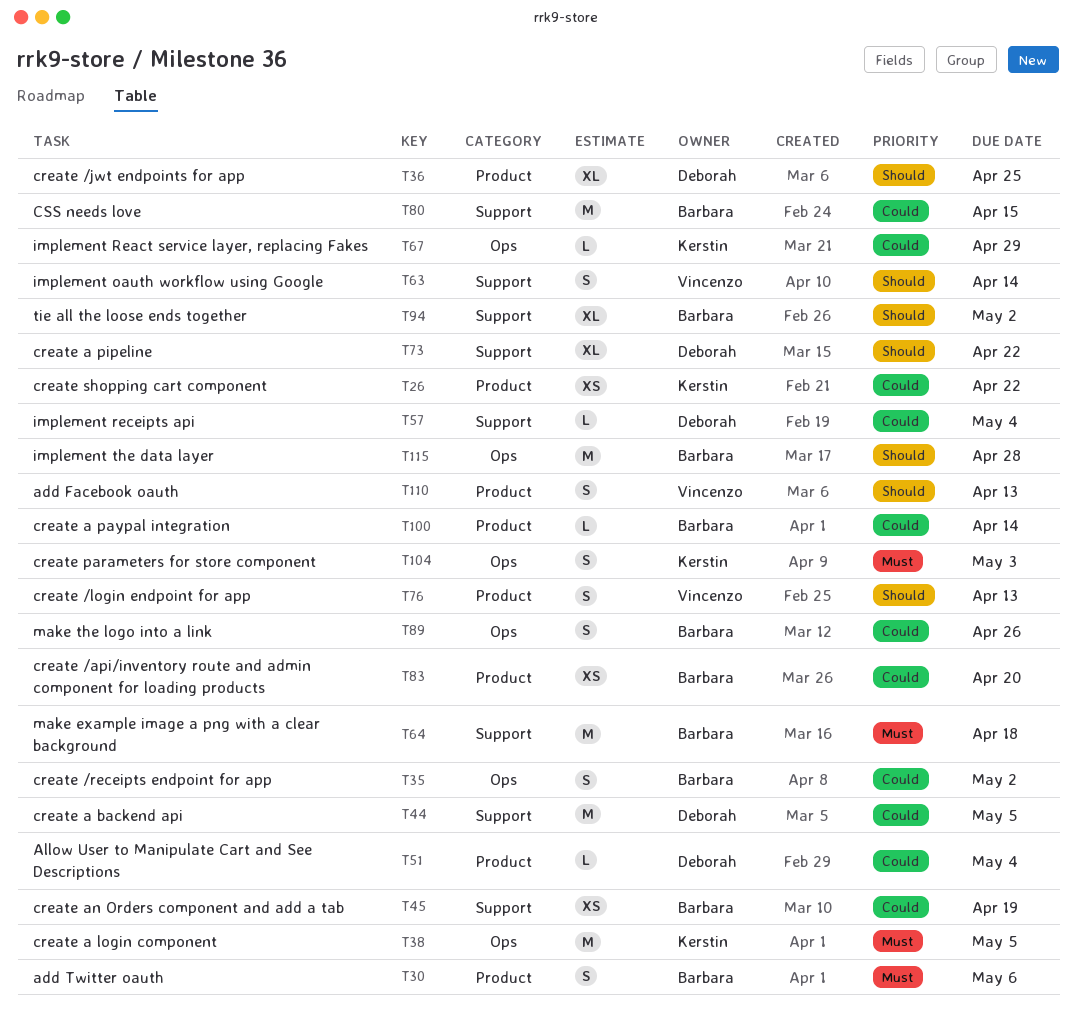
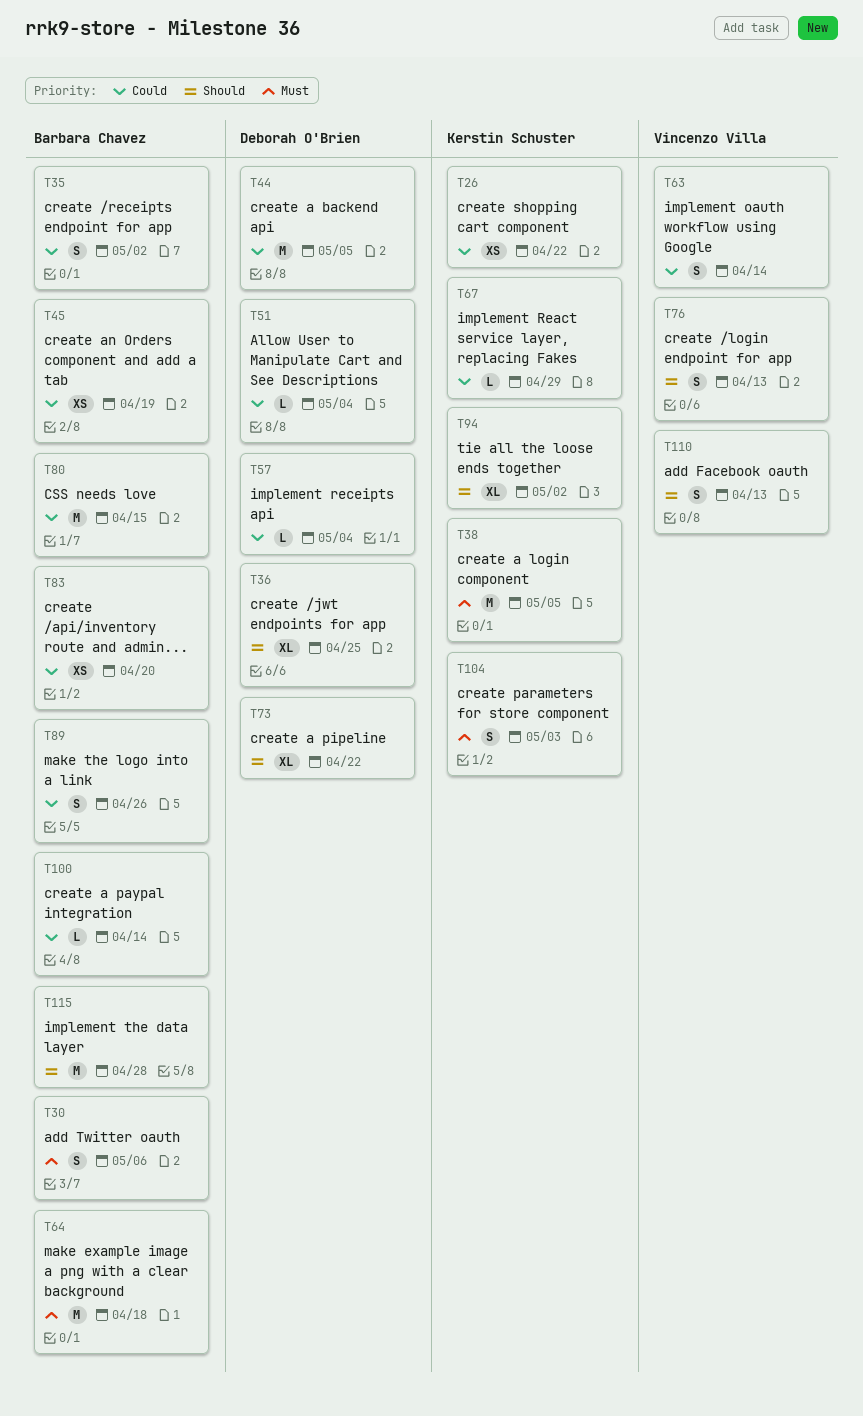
T63, priority: Should -> Could
T94, owner: Barbara Chavez -> Kerstin Schuster

